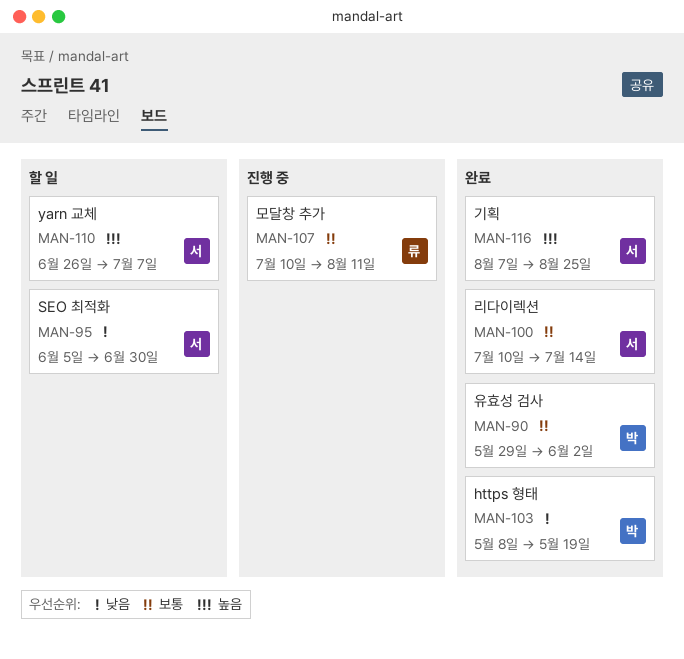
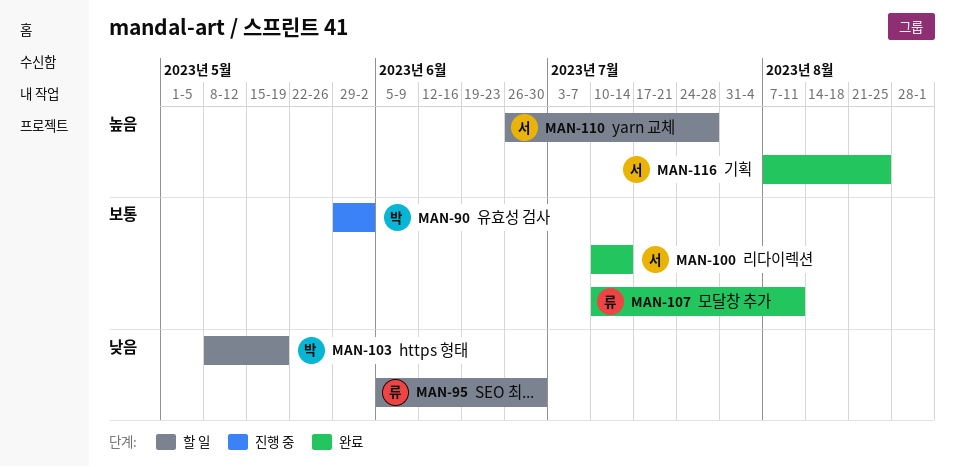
MAN-90, status: 완료 -> 진행 중
MAN-95, owner: 서 -> 류
MAN-103, status: 완료 -> 할 일
MAN-107, status: 진행 중 -> 완료
MAN-110, due: Jul 7 -> Jul 28

